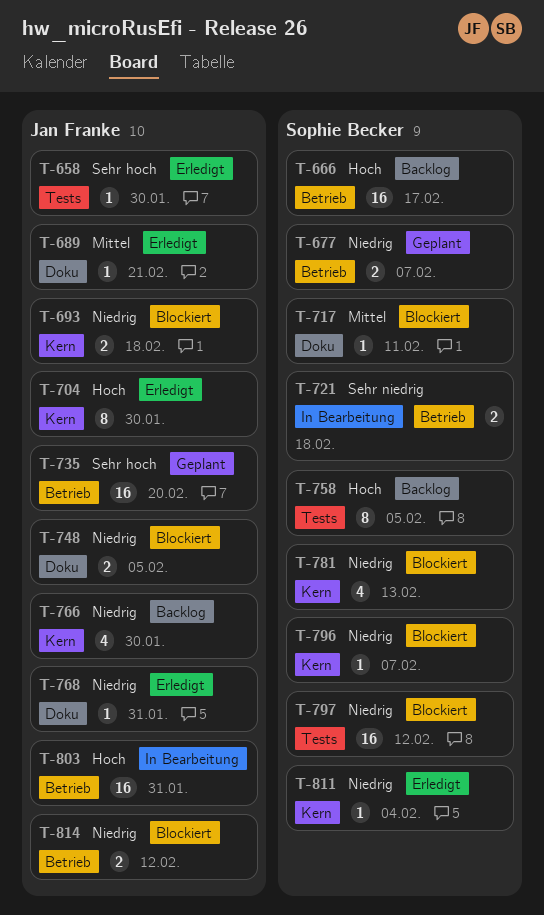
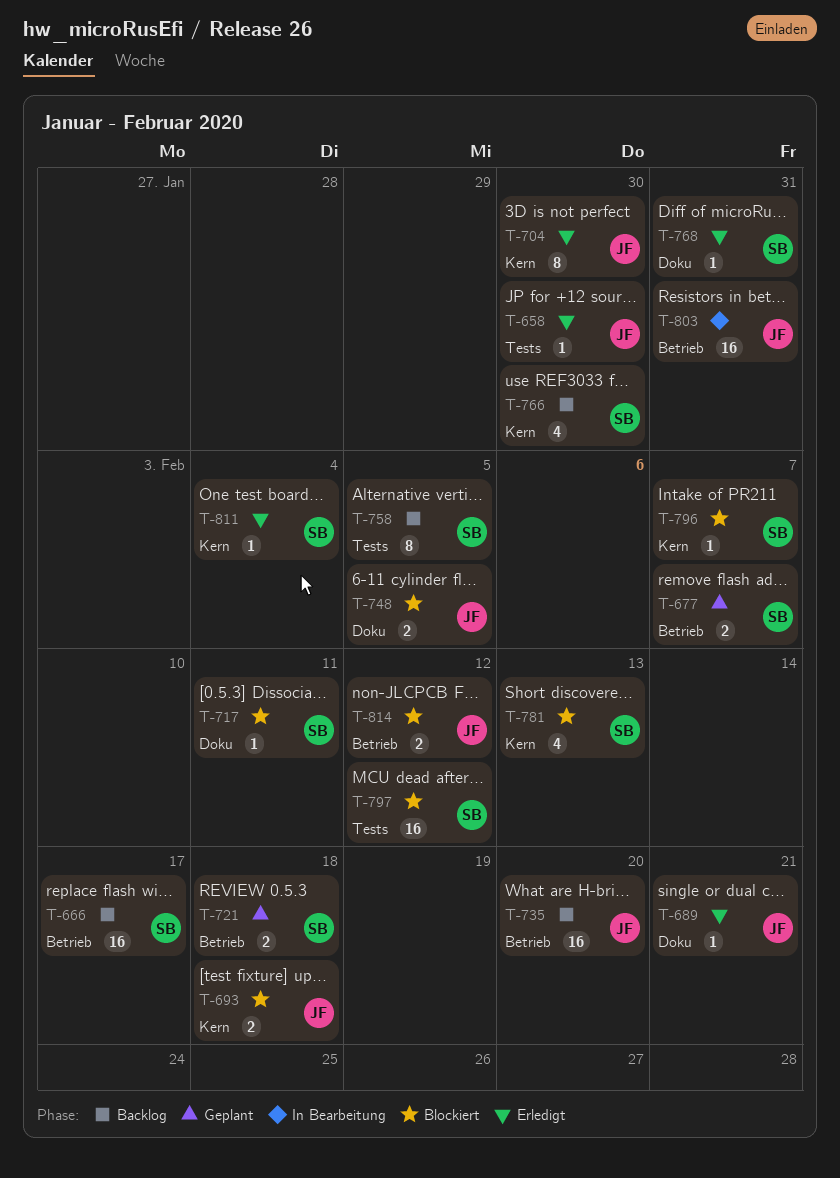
T-721, status: In Bearbeitung -> Geplant
T-735, status: Geplant -> Backlog
T-766, owner: Jan Franke -> Sophie Becker
T-768, owner: Jan Franke -> Sophie Becker

